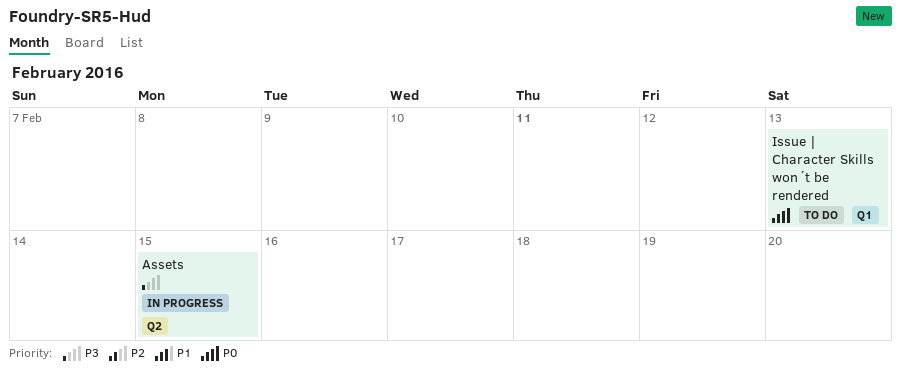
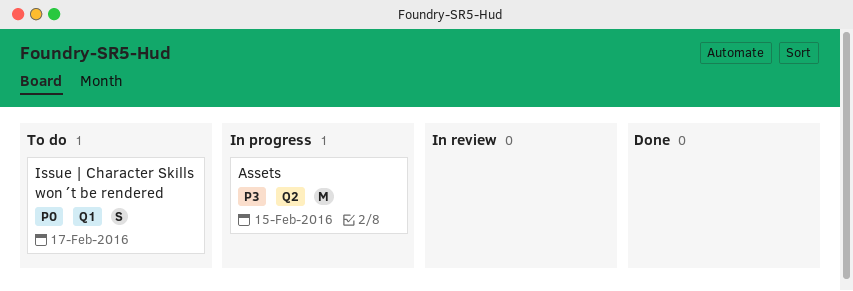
Issue | Character Skills won´t be rendered, due: Feb 13 -> Feb 17

